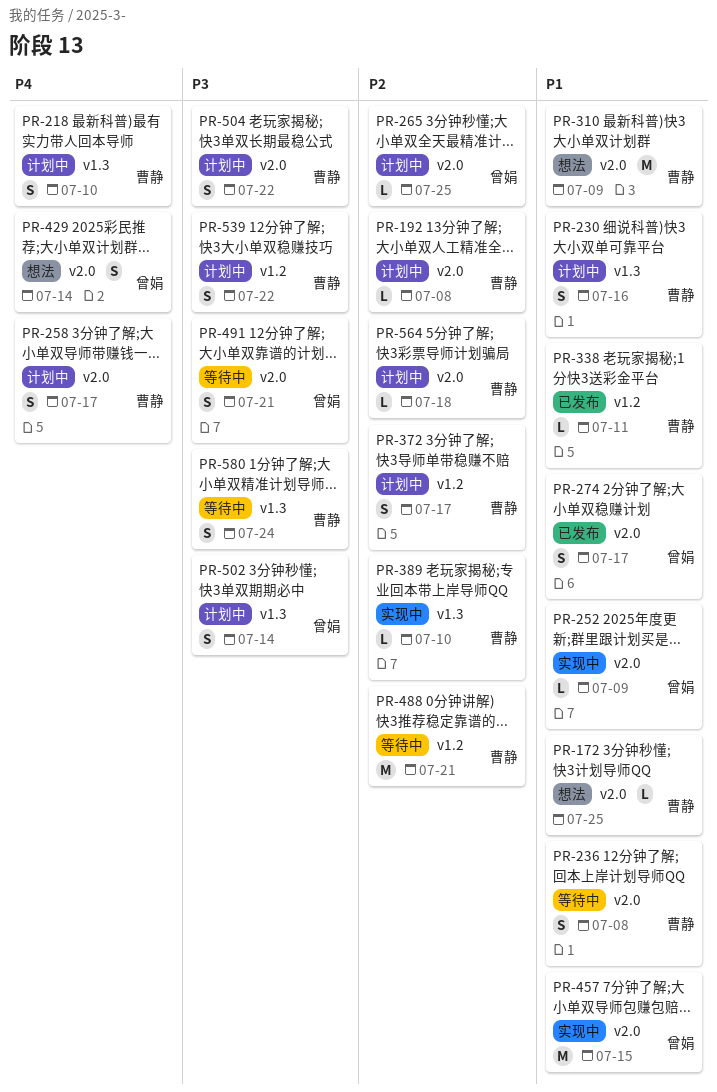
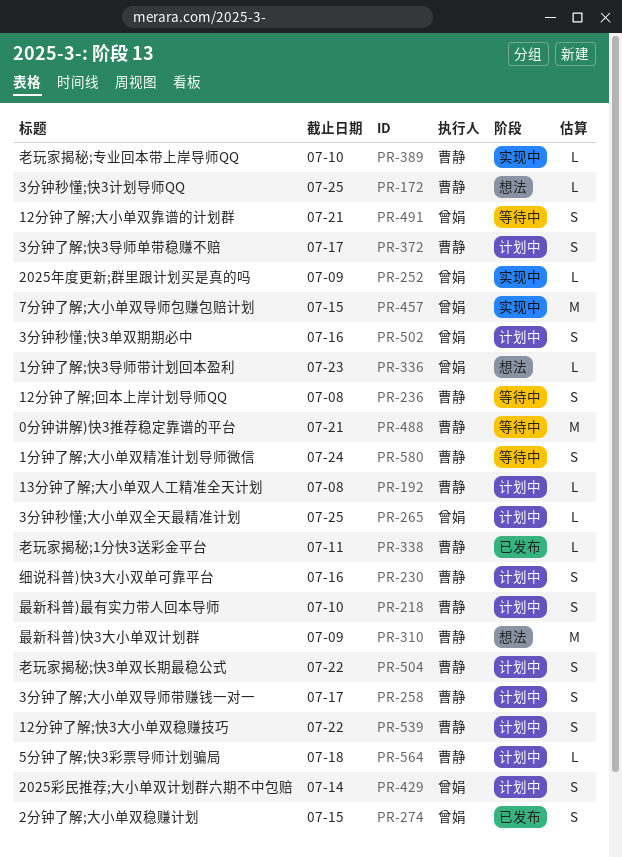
PR-274, due: Jul 17 -> Jul 15
PR-336: none -> present
PR-429, status: 想法 -> 计划中
PR-502, due: Jul 14 -> Jul 16

